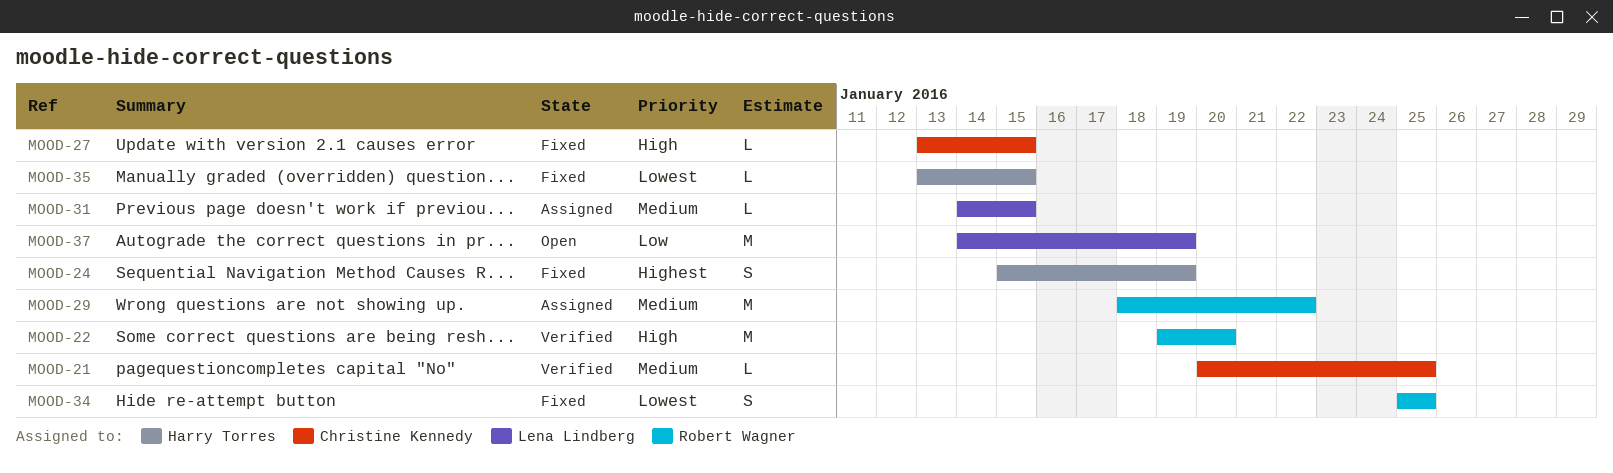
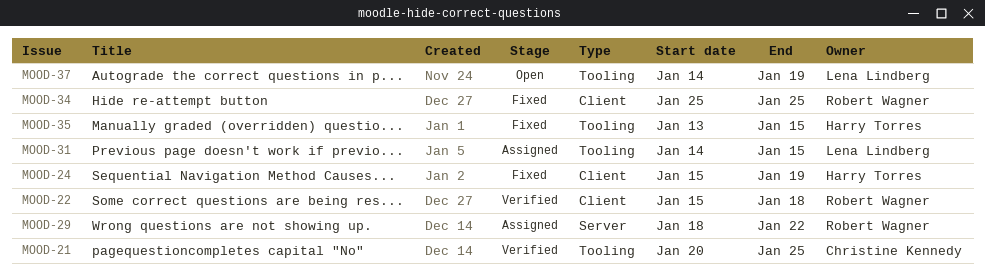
MOOD-22, start: Jan 19 -> Jan 15
MOOD-22, due: Jan 20 -> Jan 18
MOOD-27: present -> none

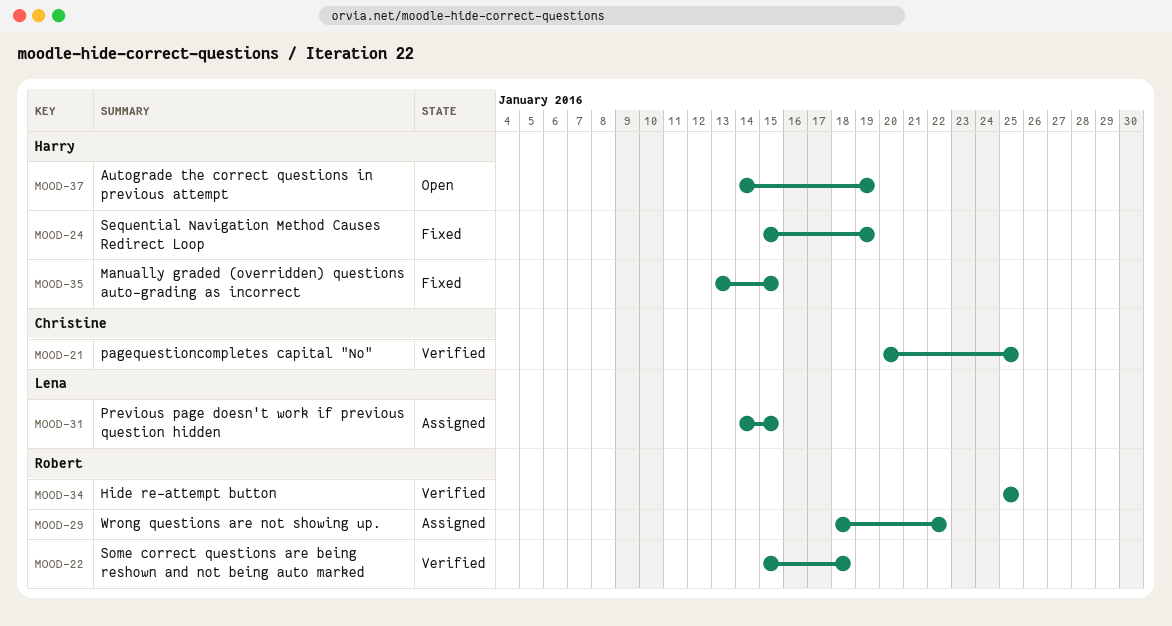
MOOD-34, status: Fixed -> Verified
MOOD-37, owner: Lena Lindberg -> Harry Torres

